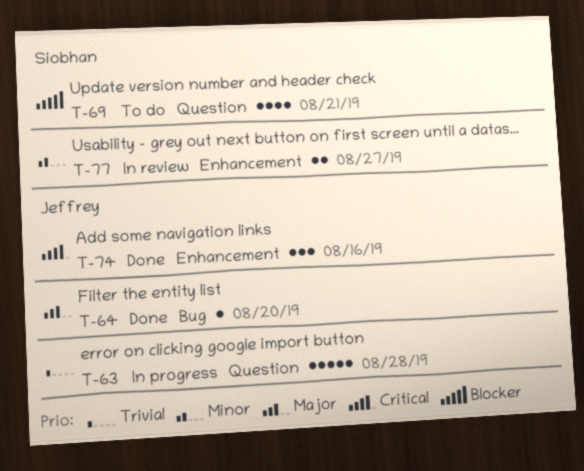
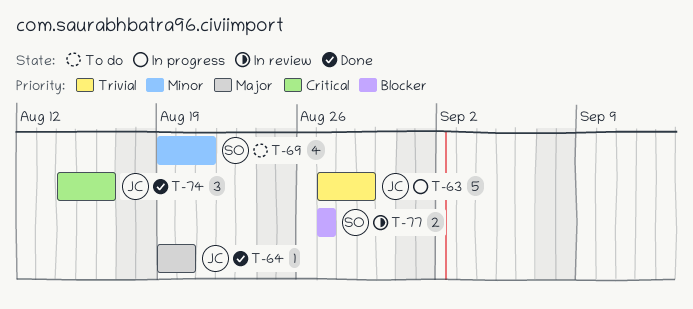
T-63, due: Aug 28 -> Aug 29
T-69, priority: Blocker -> Minor
T-77, priority: Minor -> Blocker

